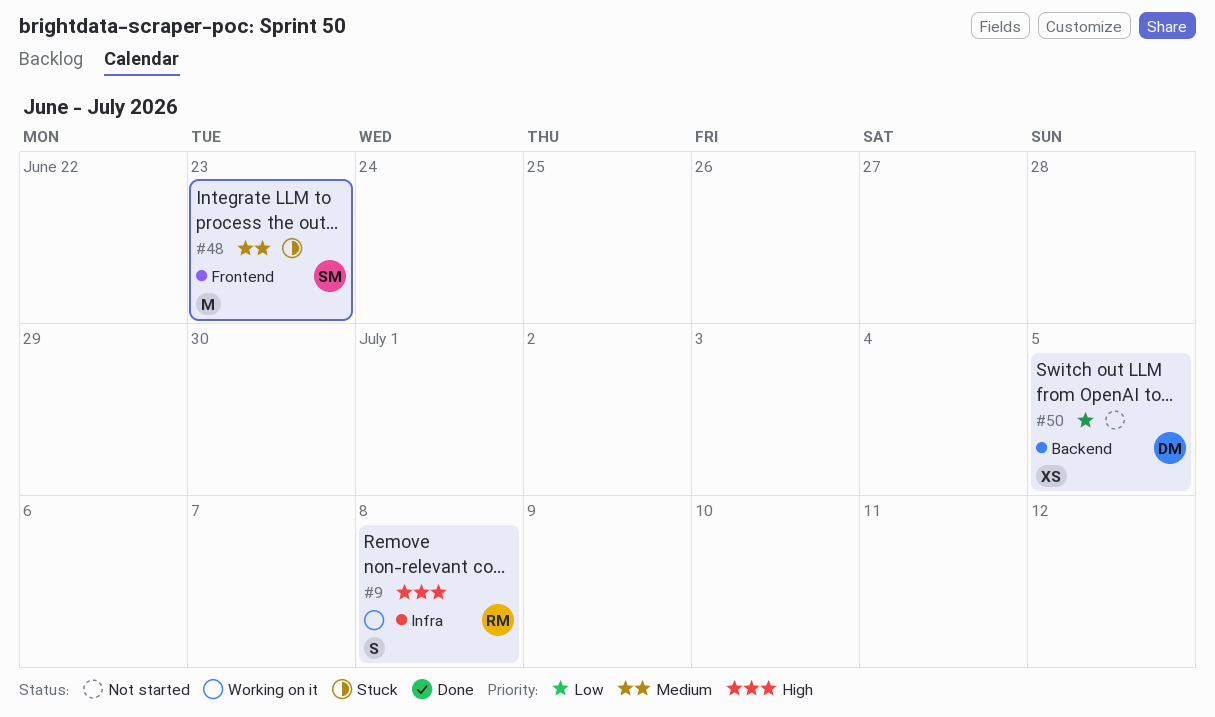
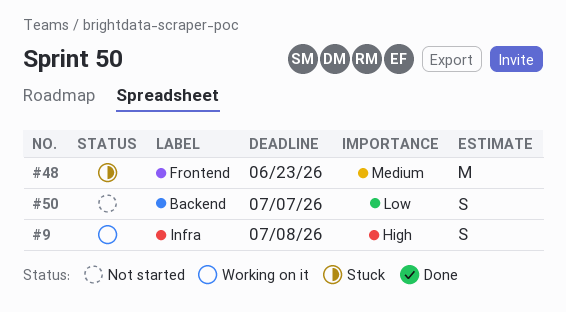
#50, estimate: XS -> S
#50, due: Jul 5 -> Jul 7

